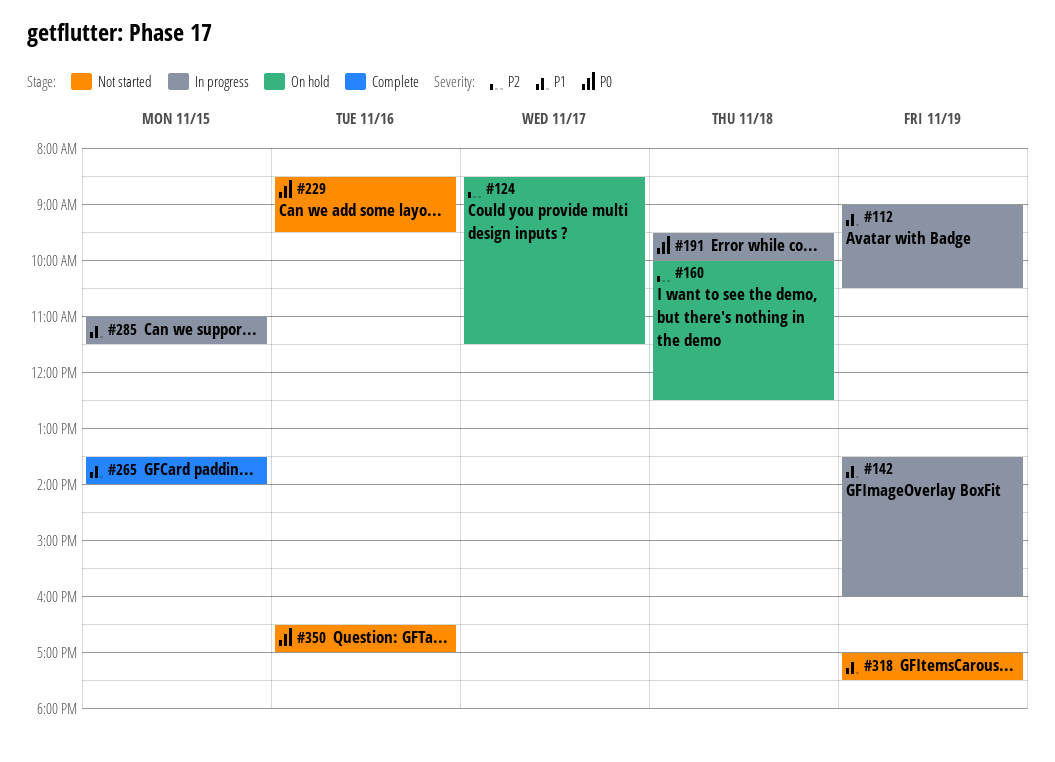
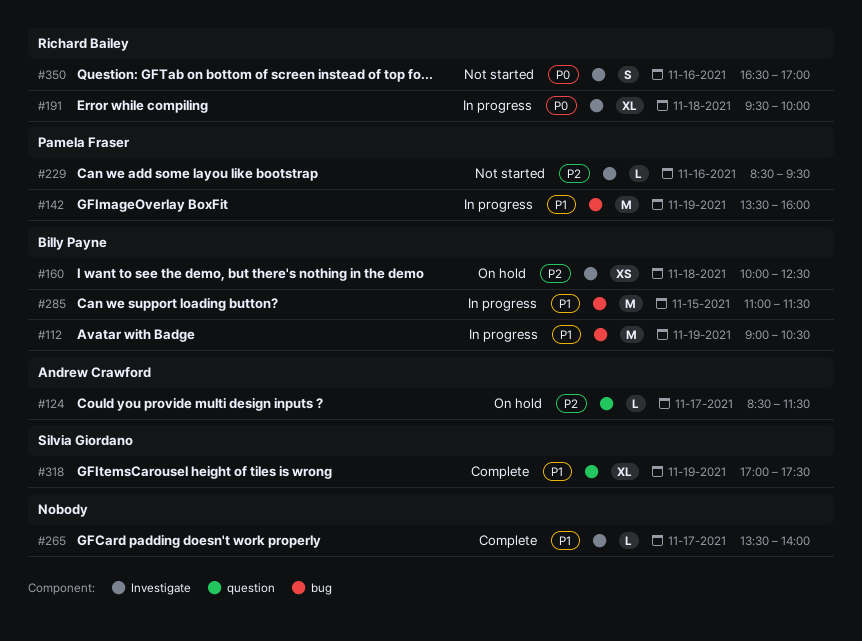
#229, priority: P0 -> P2
#265, day: Nov 15 -> Nov 17
#318, status: Not started -> Complete

